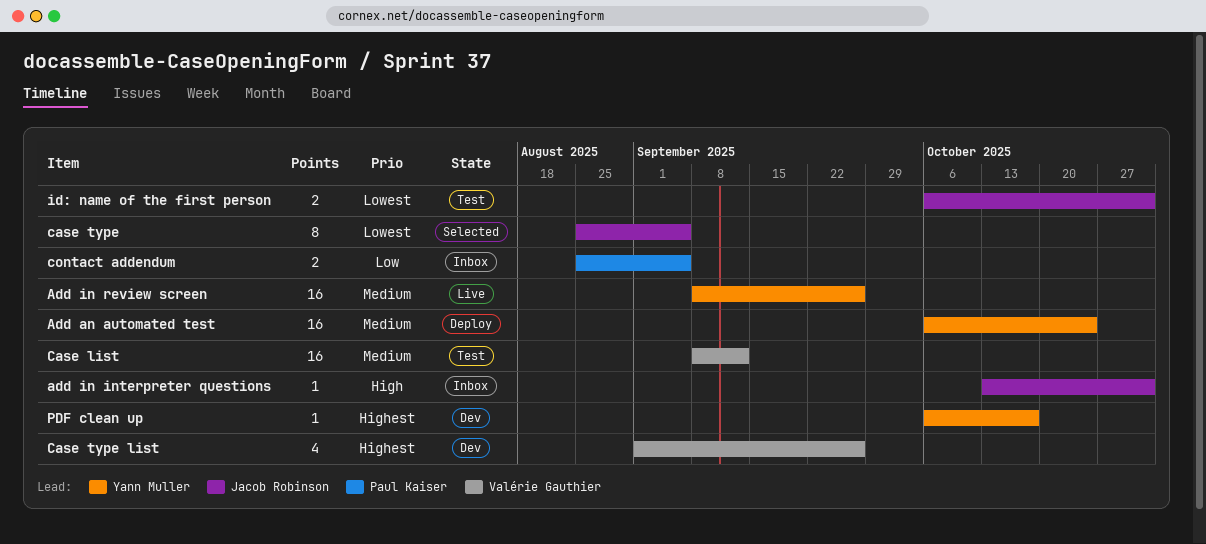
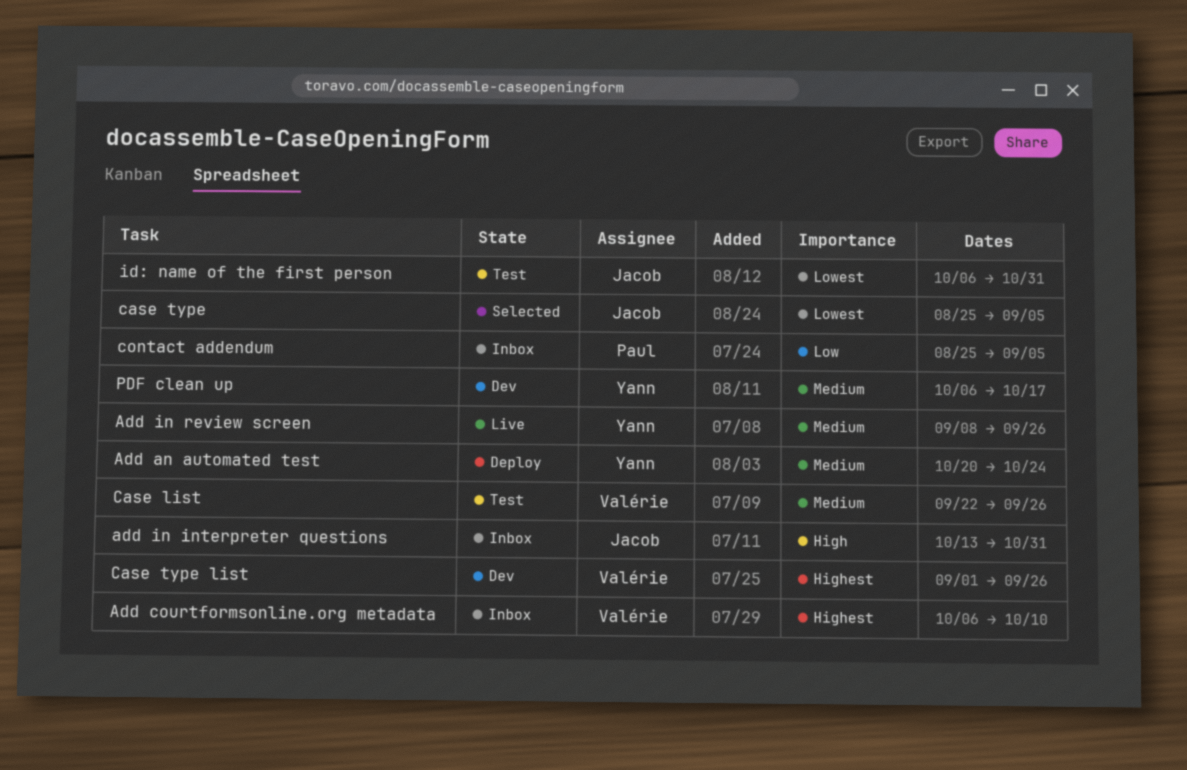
Add an automated test, start: Oct 6 -> Oct 20
Add courtformsonline.org metadata: none -> present
Case list, start: Sep 8 -> Sep 22
Case list, due: Sep 12 -> Sep 26
PDF clean up, priority: Highest -> Medium

